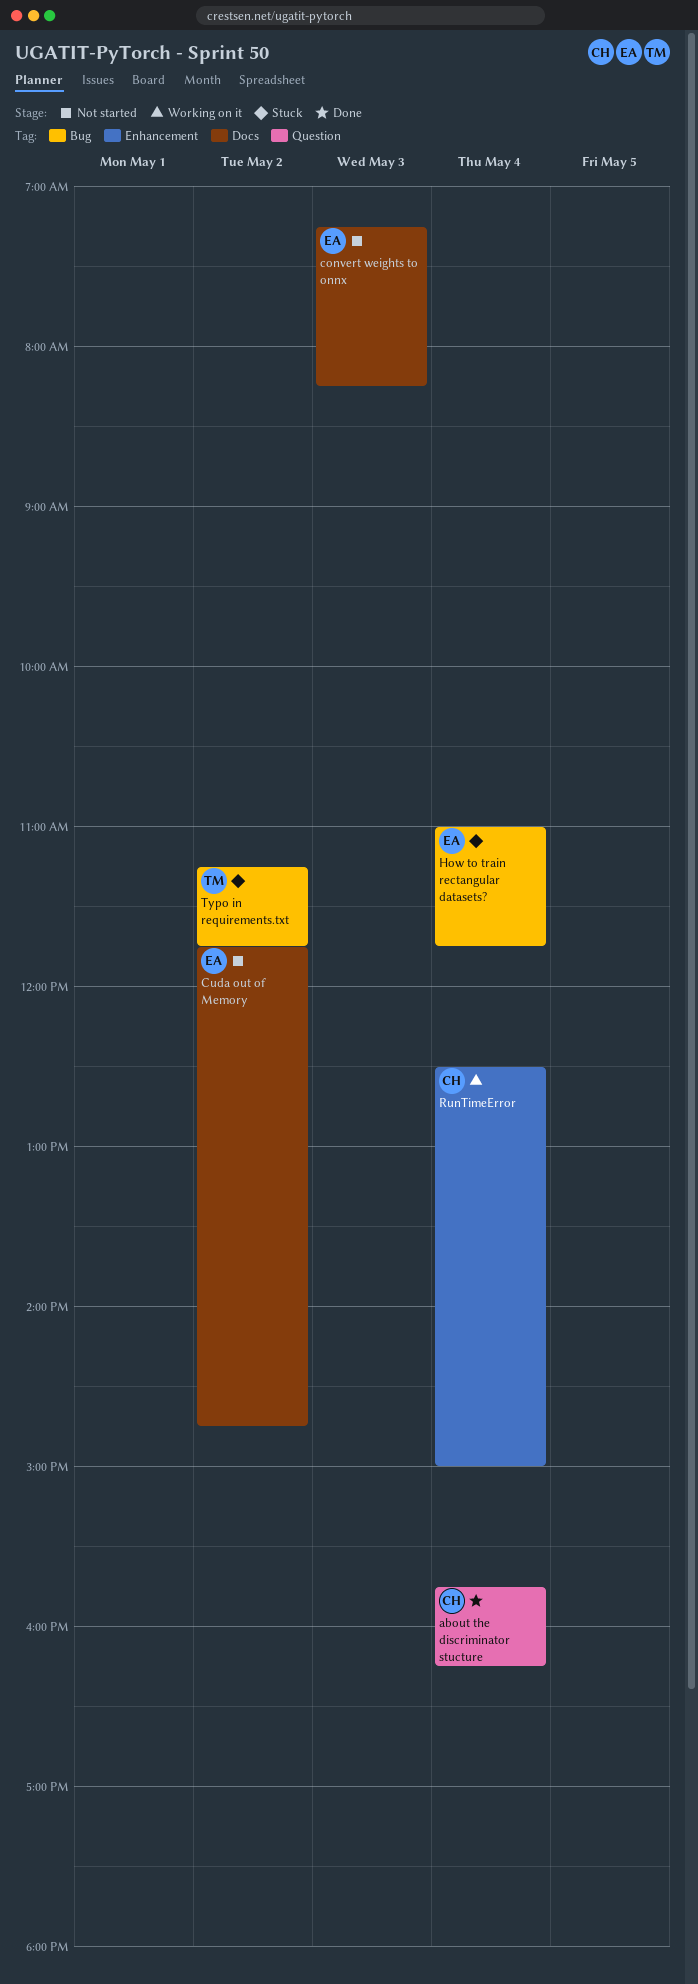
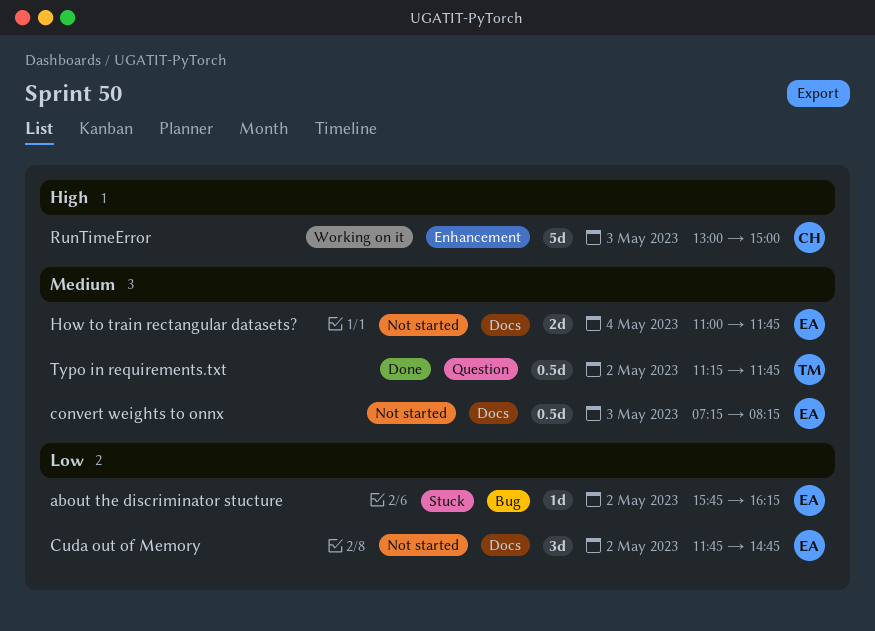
about the discriminator stucture, status: Done -> Stuck
about the discriminator stucture, owner: CH -> EA
about the discriminator stucture, label: Question -> Bug
about the discriminator stucture, day: May 4 -> May 2
How to train rectangular datasets?, status: Stuck -> Not started
How to train rectangular datasets?, label: Bug -> Docs
RunTimeError, day: May 4 -> May 3
RunTimeError, begins: 12:30 -> 13:00
Typo in requirements.txt, status: Stuck -> Done
Typo in requirements.txt, label: Bug -> Question

